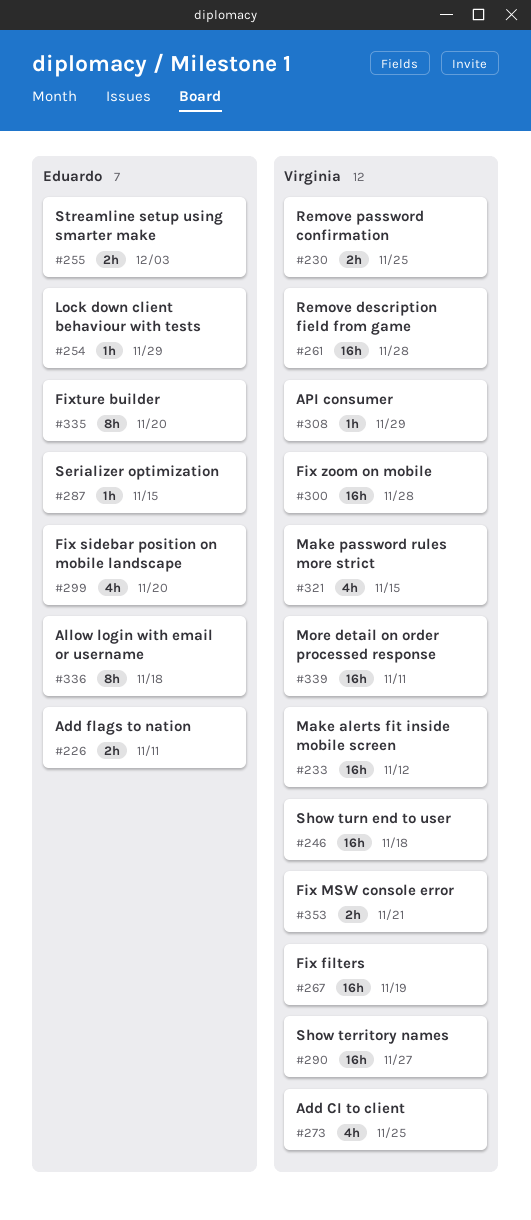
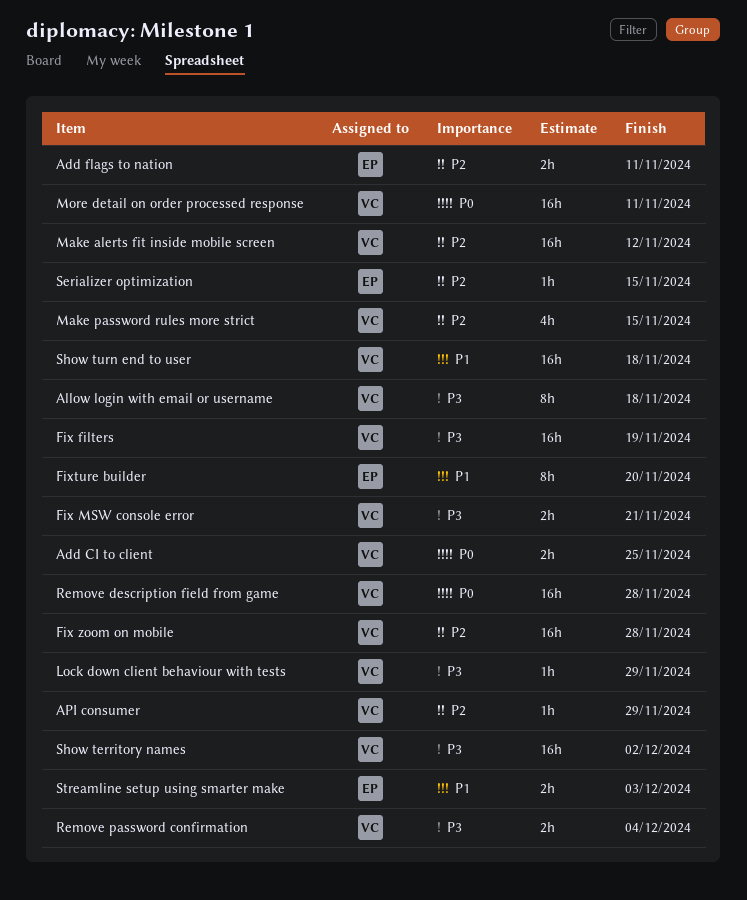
Add CI to client, estimate: 4h -> 2h
Allow login with email or username, owner: Eduardo -> Virginia
Fix sidebar position on mobile landscape: present -> none
Lock down client behaviour with tests, owner: Eduardo -> Virginia
Remove password confirmation, due: Nov 25 -> Dec 4
Show territory names, due: Nov 27 -> Dec 2

